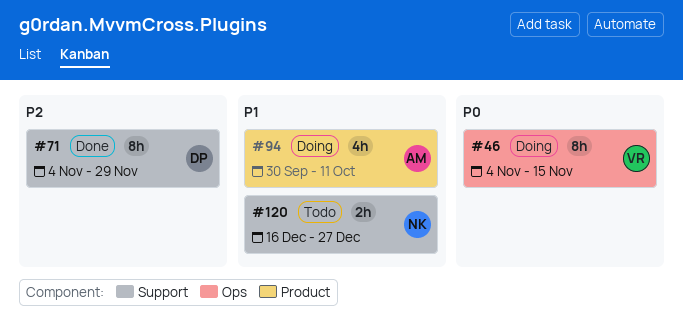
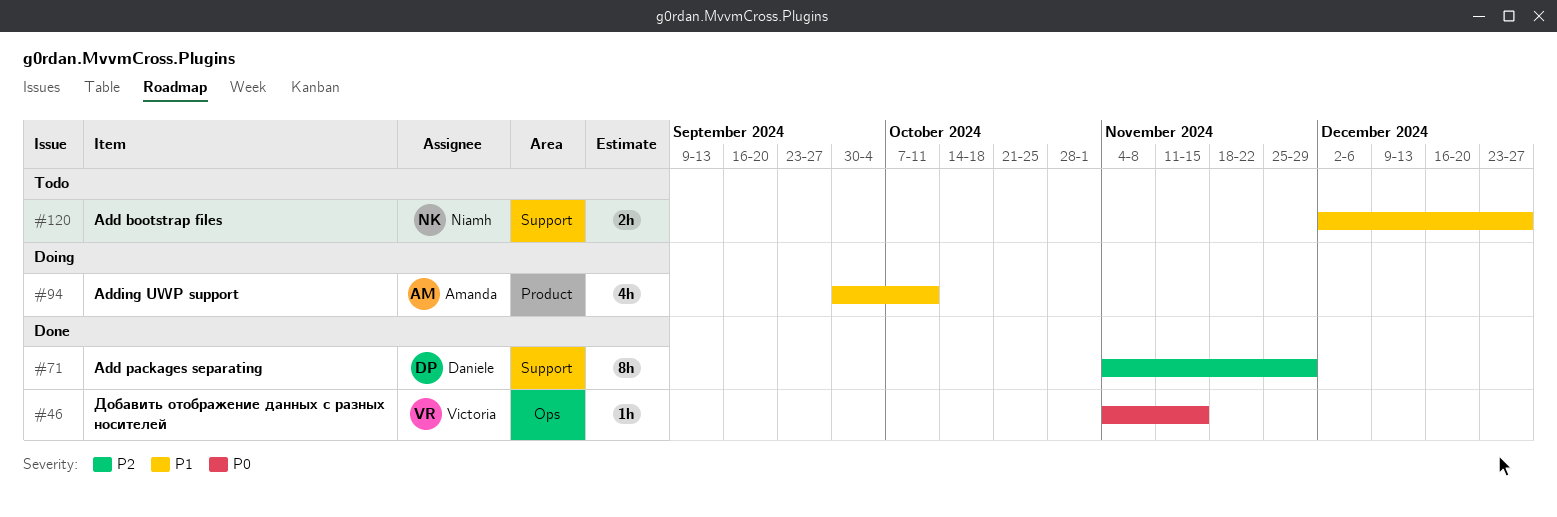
#46, status: Doing -> Done
#46, estimate: 8h -> 1h
#120, start: Dec 16 -> Dec 2

